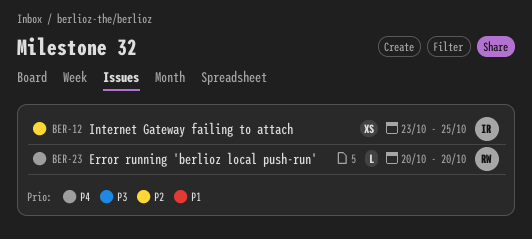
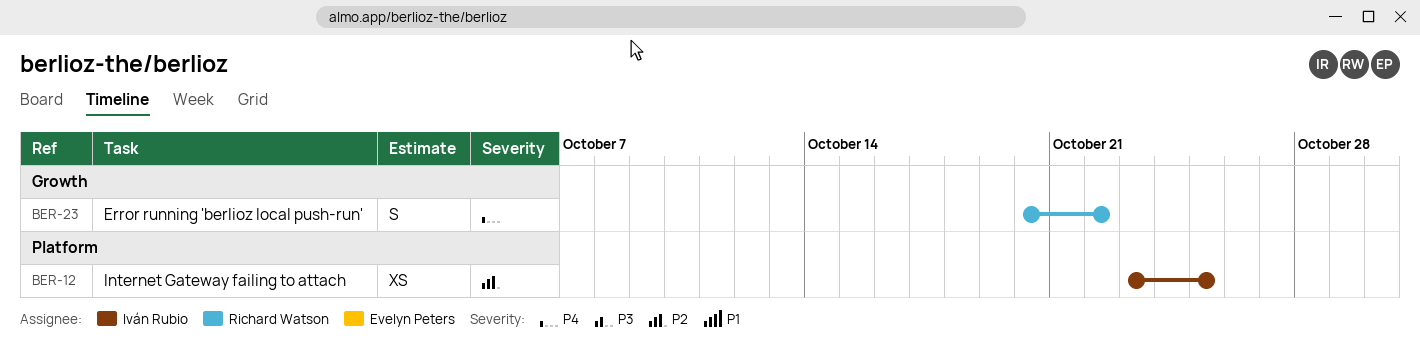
BER-23, estimate: L -> S
BER-23, due: Oct 20 -> Oct 22

